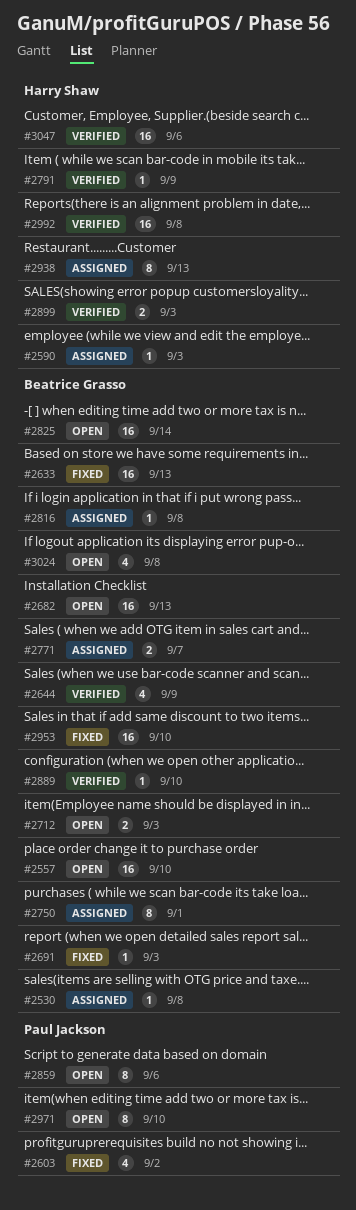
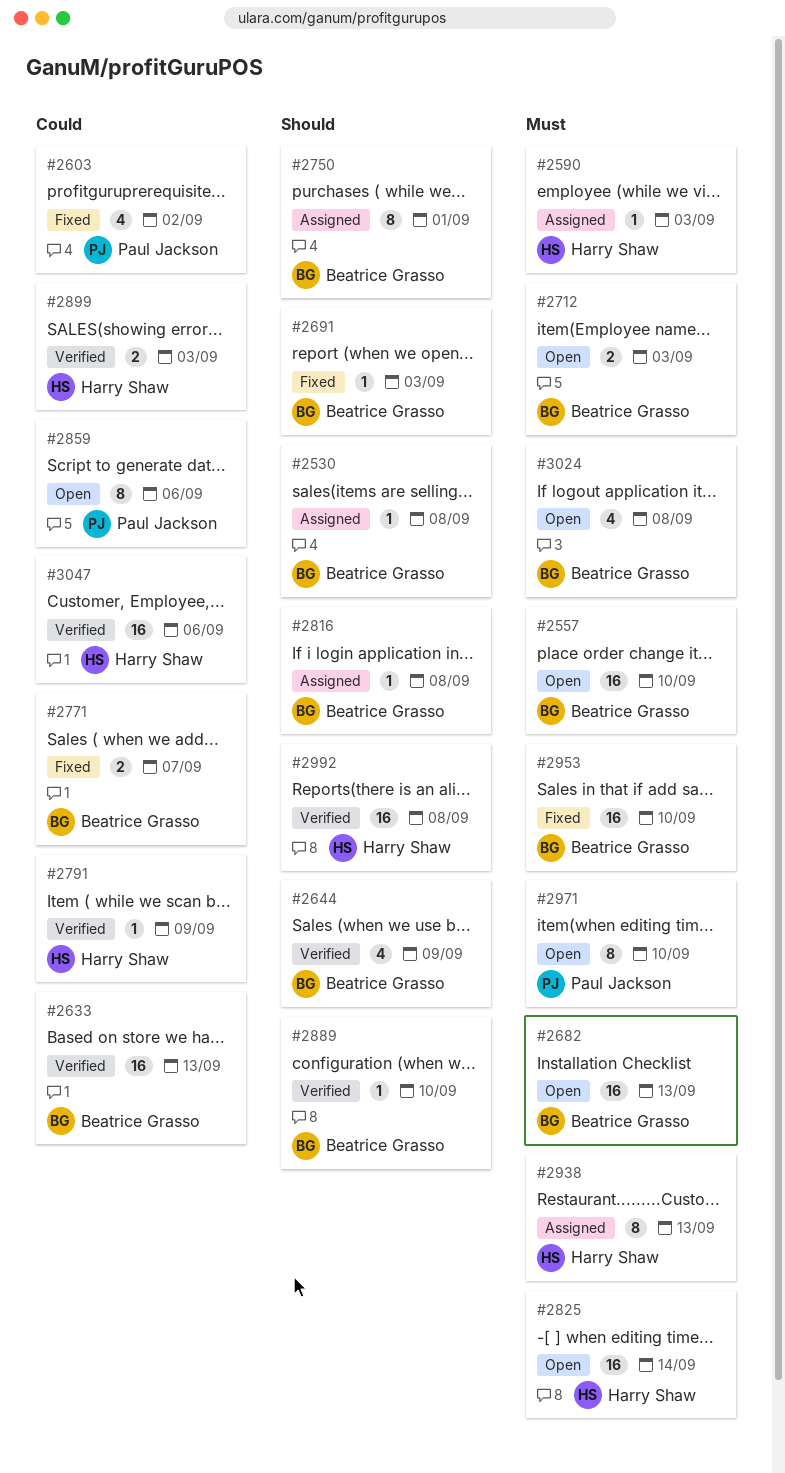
#2633, status: Fixed -> Verified
#2771, status: Assigned -> Fixed
#2825, owner: Beatrice Grasso -> Harry Shaw

